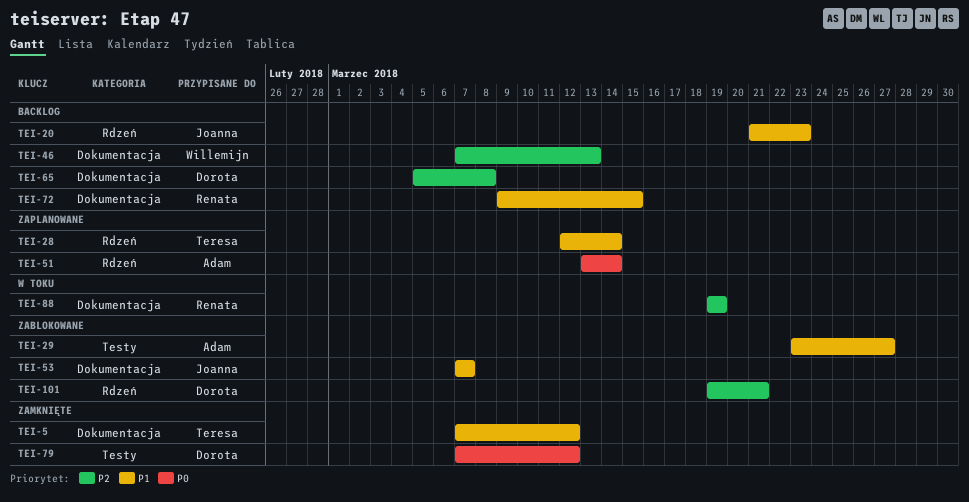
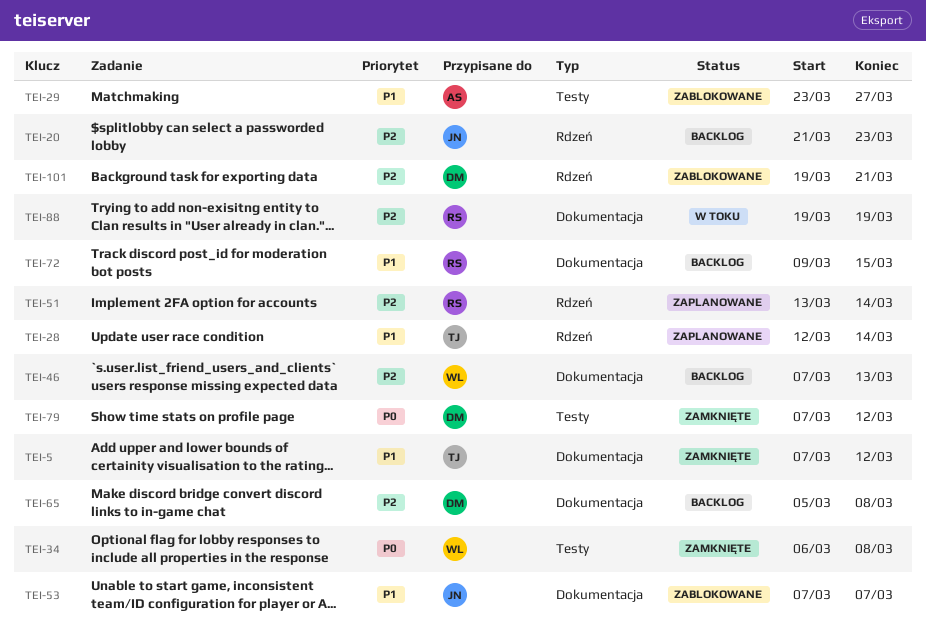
TEI-20, priority: P1 -> P2
TEI-34: none -> present
TEI-51, owner: Adam -> Renata
TEI-51, priority: P0 -> P2

